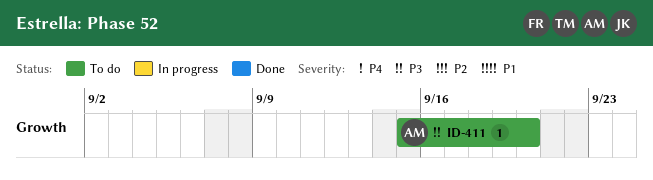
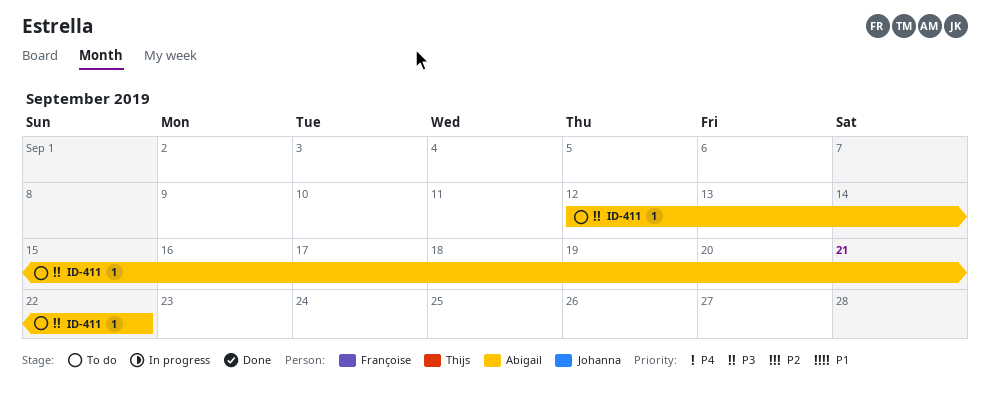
ID-411, start: Sep 15 -> Sep 12
ID-411, due: Sep 20 -> Sep 22

